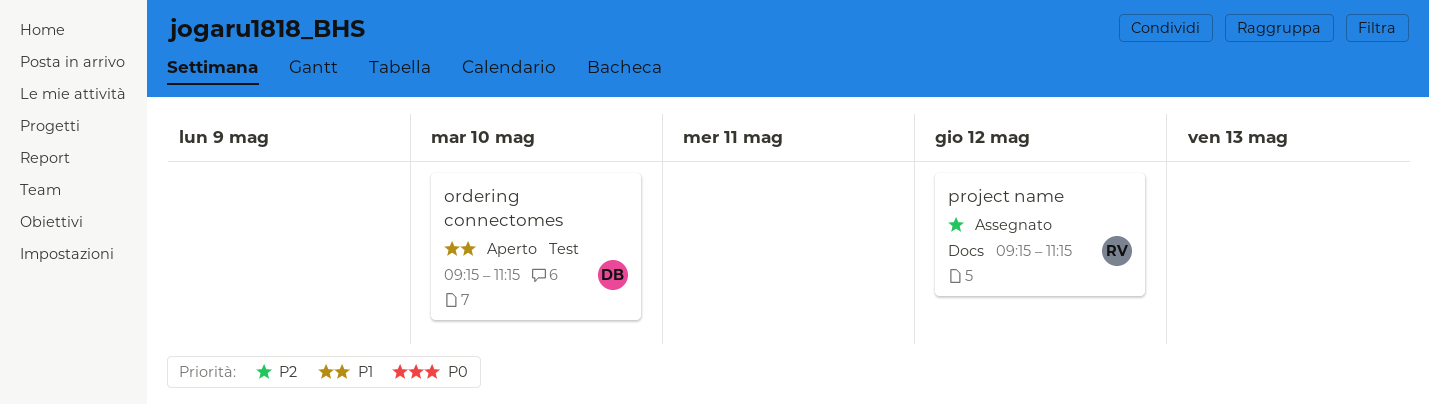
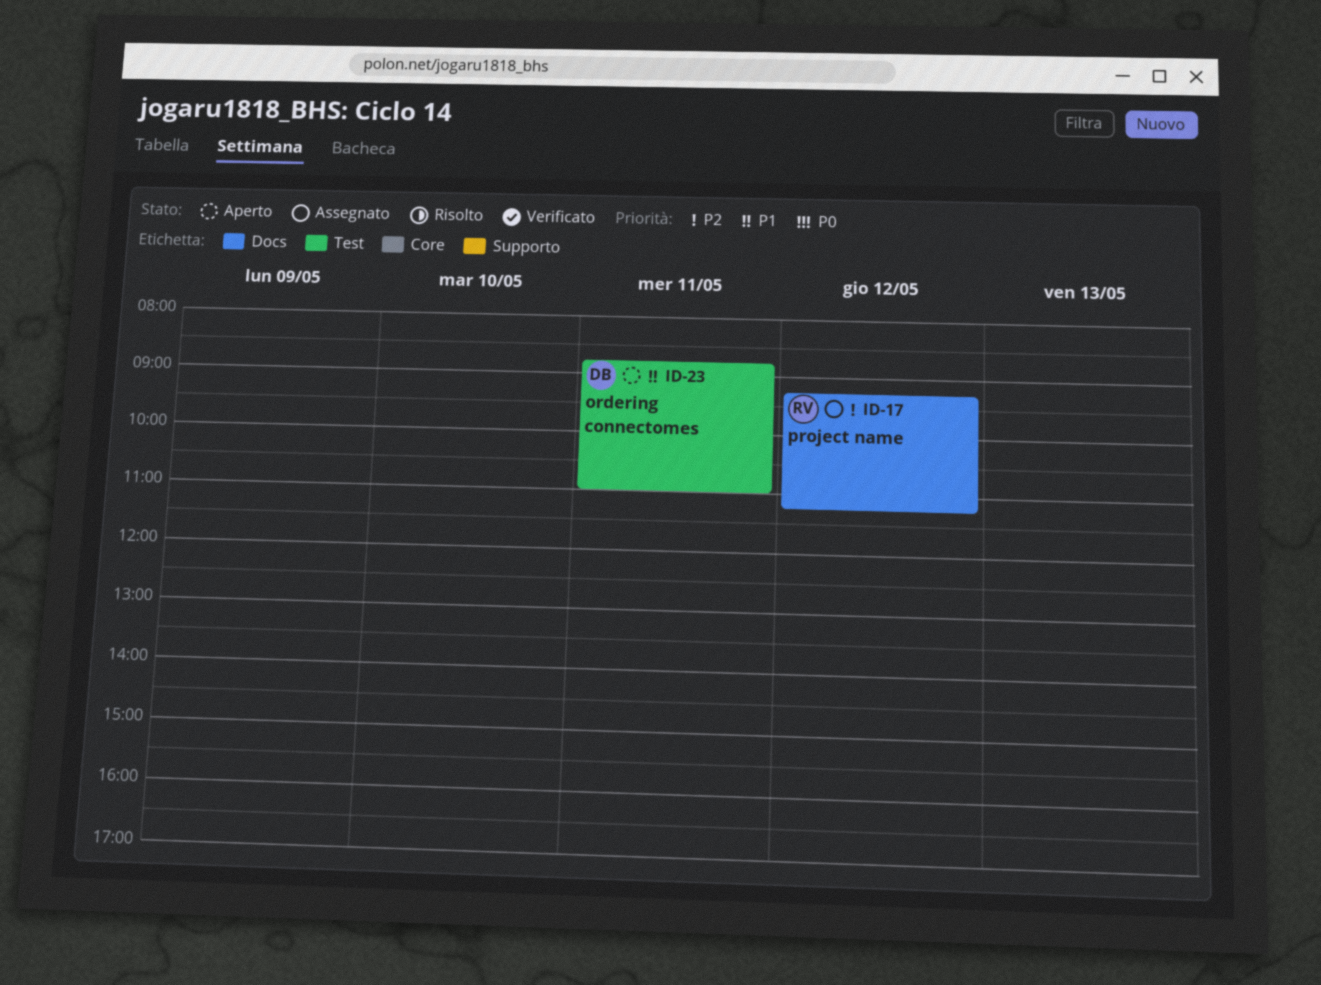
ordering connectomes, day: May 10 -> May 11
ordering connectomes, begins: 09:15 -> 08:45
ordering connectomes, ends: 11:15 -> 11:00

